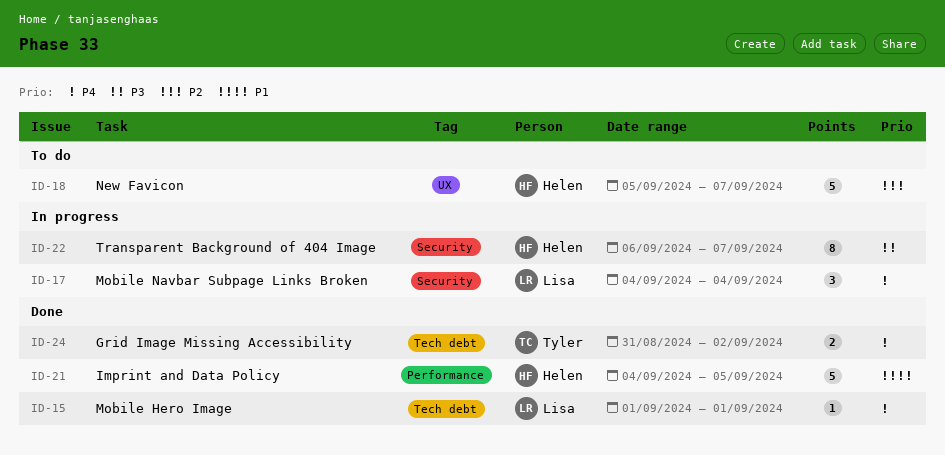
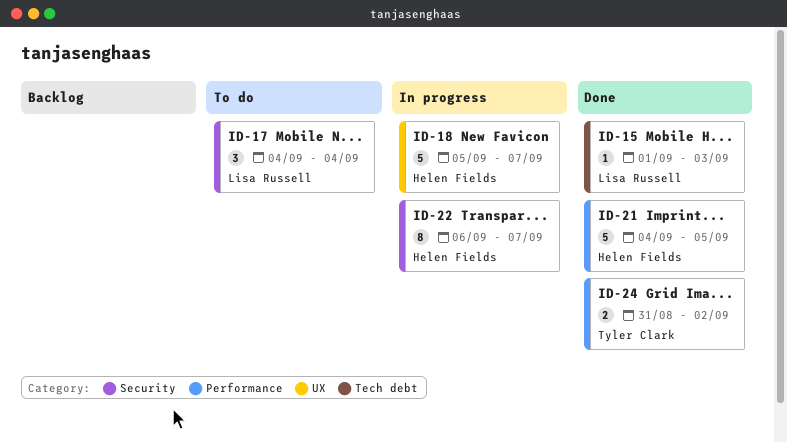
ID-15, due: Sep 1 -> Sep 3
ID-17, status: In progress -> To do
ID-18, status: To do -> In progress
ID-24, label: Tech debt -> Performance

